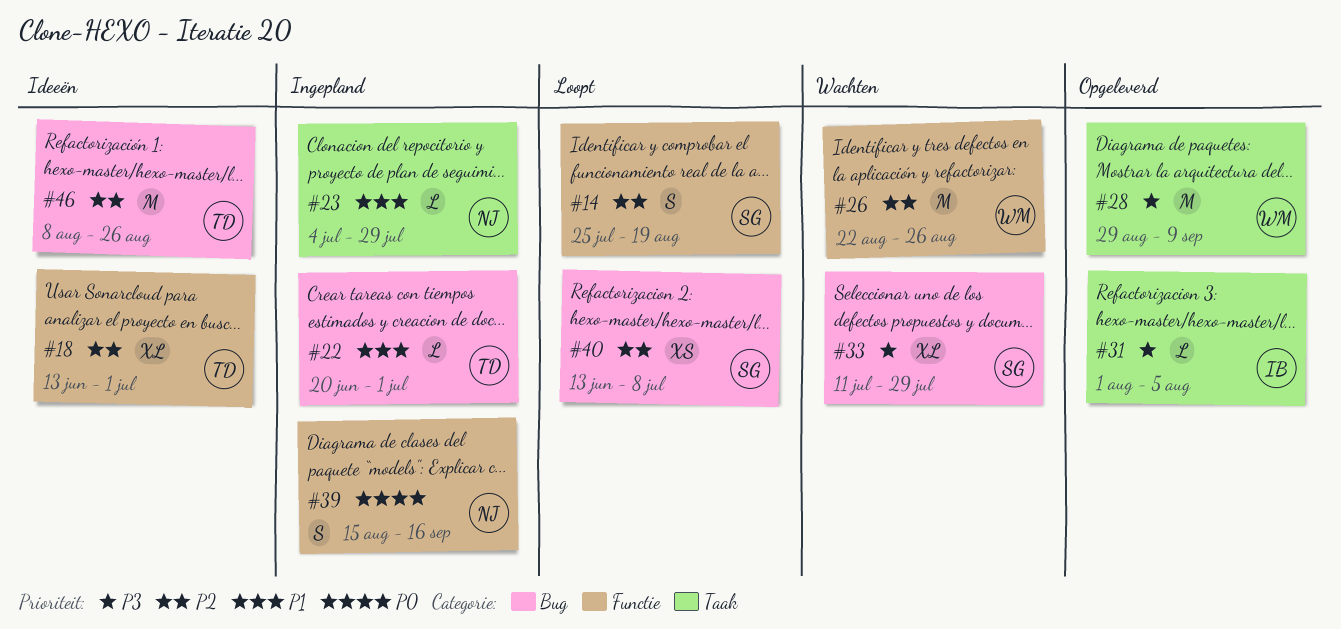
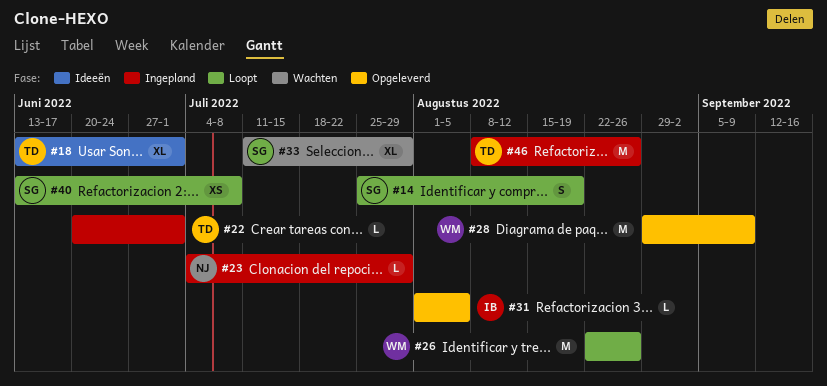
#26, status: Wachten -> Loopt
#39: present -> none
#46, status: Ideeën -> Ingepland

